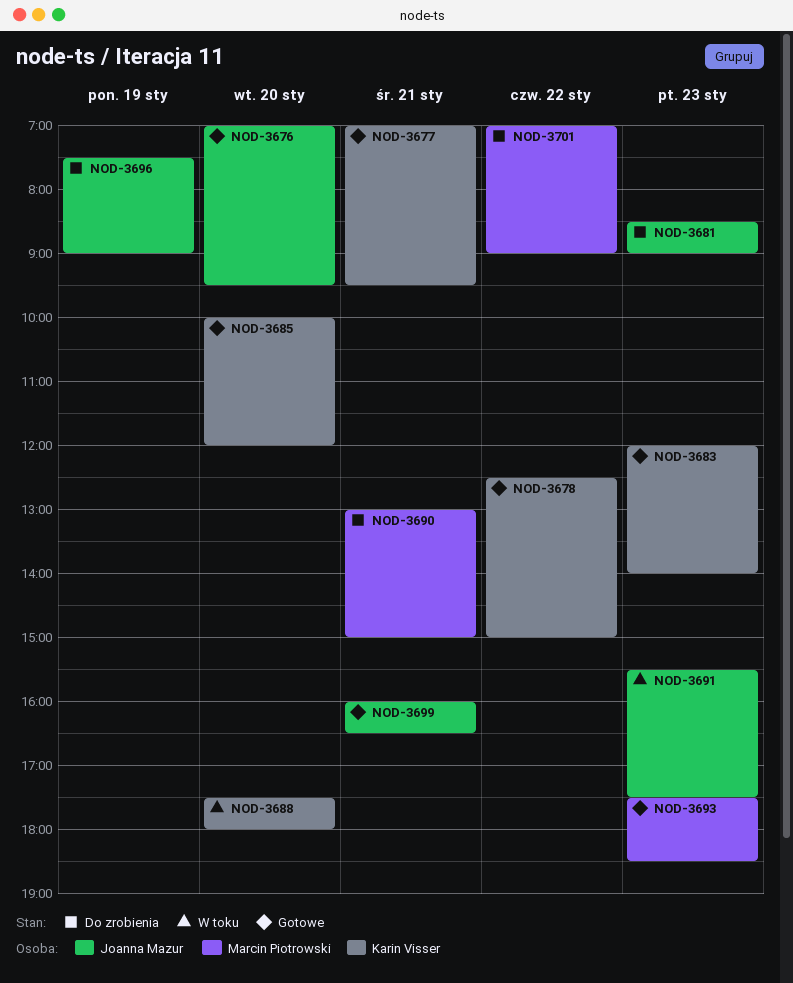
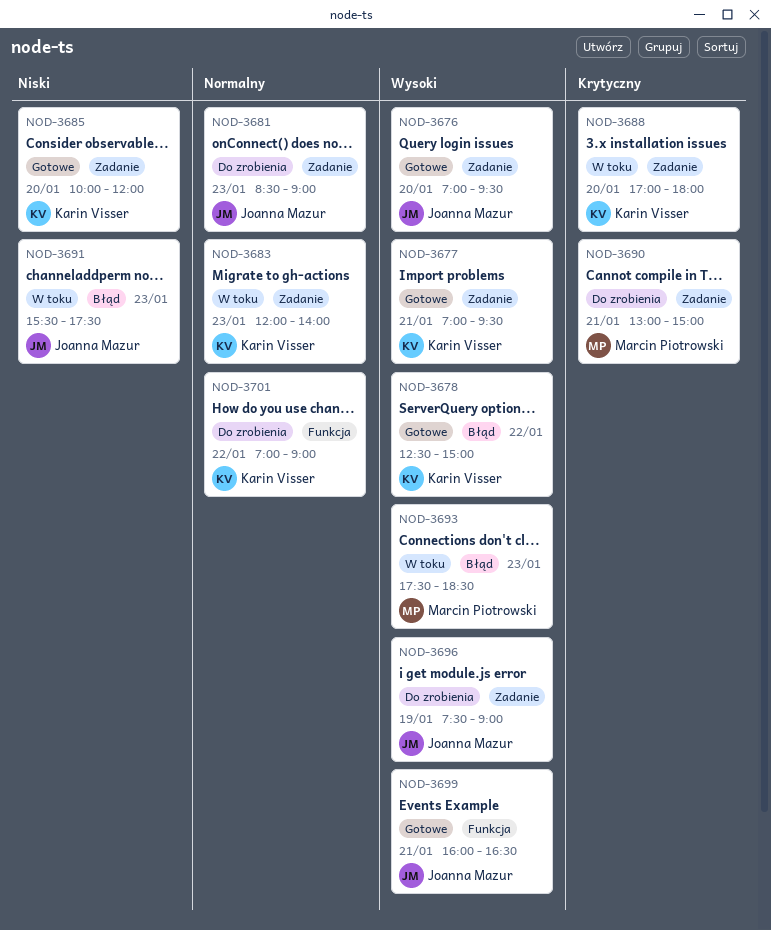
NOD-3683, status: Gotowe -> W toku
NOD-3688, begins: 17:30 -> 17:00
NOD-3693, status: Gotowe -> W toku
NOD-3701, owner: Marcin Piotrowski -> Karin Visser

